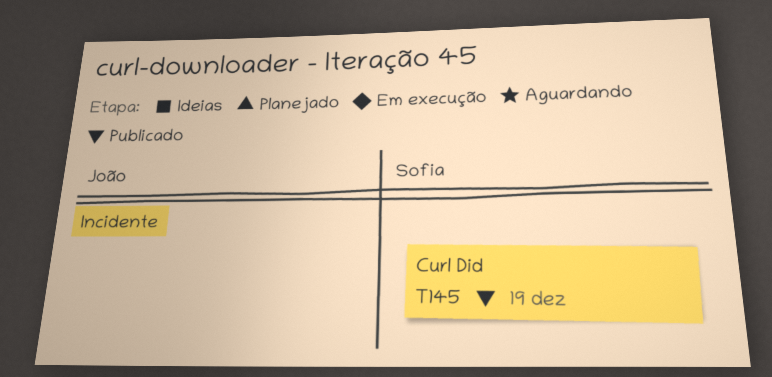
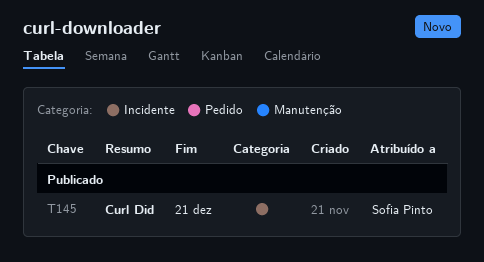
T145, due: Dec 19 -> Dec 21

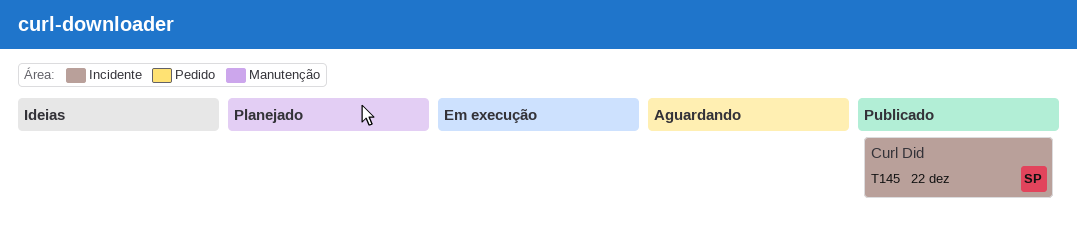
T145, due: Dec 21 -> Dec 22

